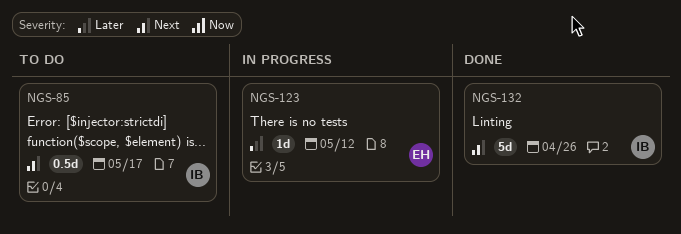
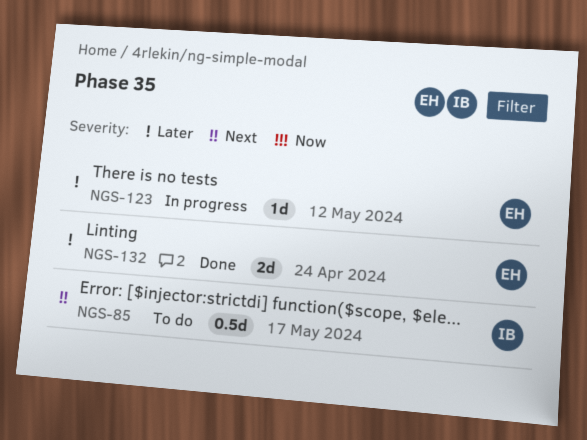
NGS-132, owner: IB -> EH
NGS-132, priority: Next -> Later
NGS-132, estimate: 5d -> 2d
NGS-132, due: Apr 26 -> Apr 24

